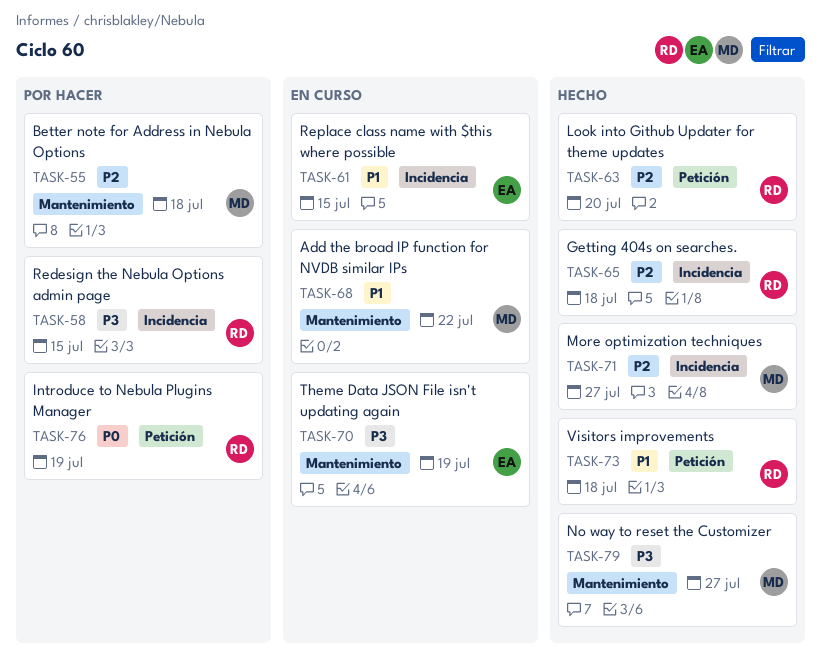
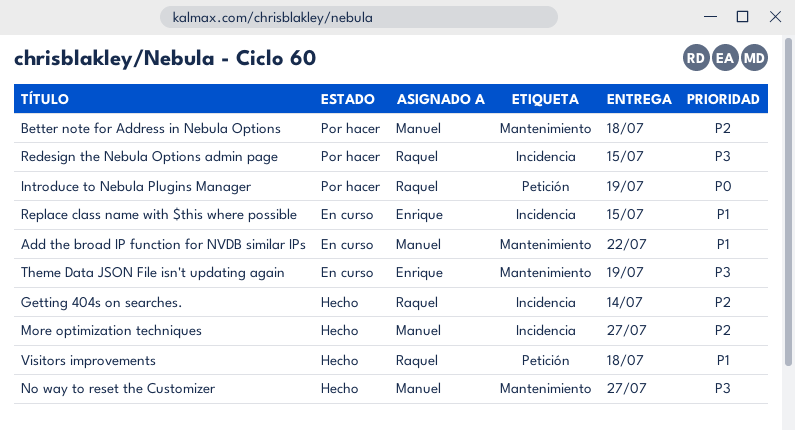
Getting 404s on searches., due: Jul 18 -> Jul 14
Look into Github Updater for theme updates: present -> none

